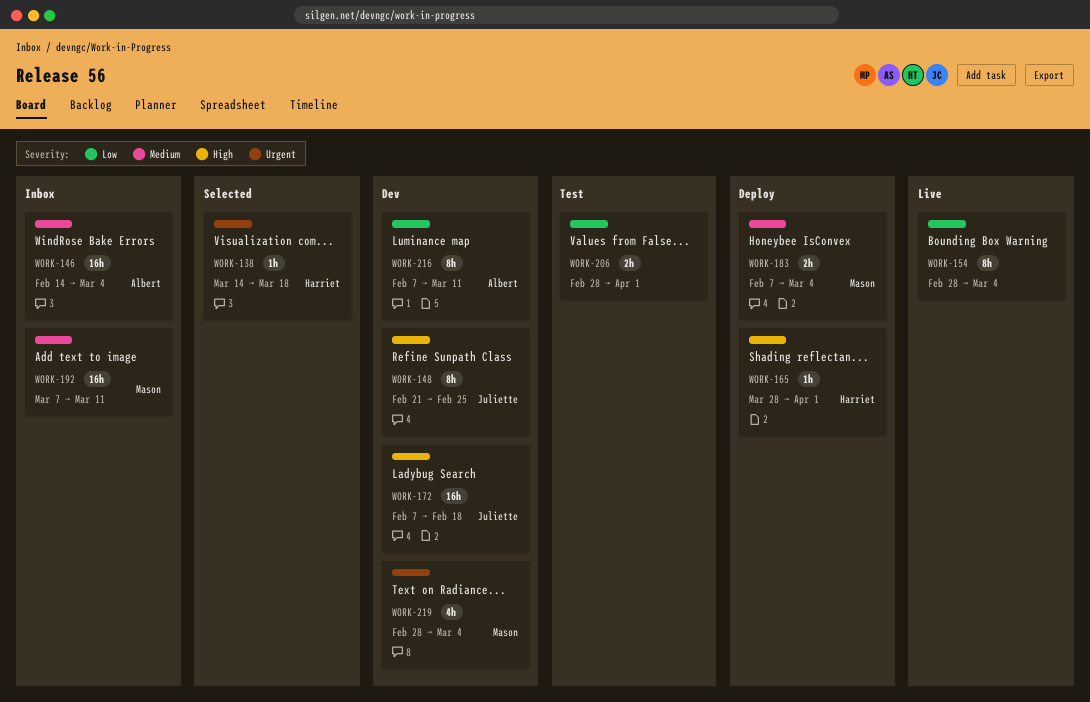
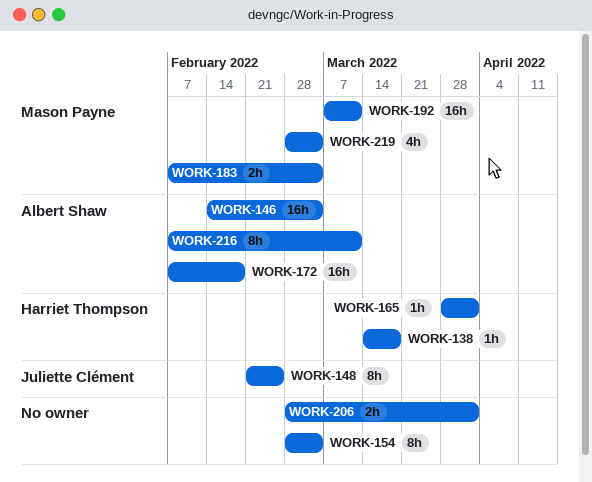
WORK-172, owner: Juliette Clément -> Albert Shaw

